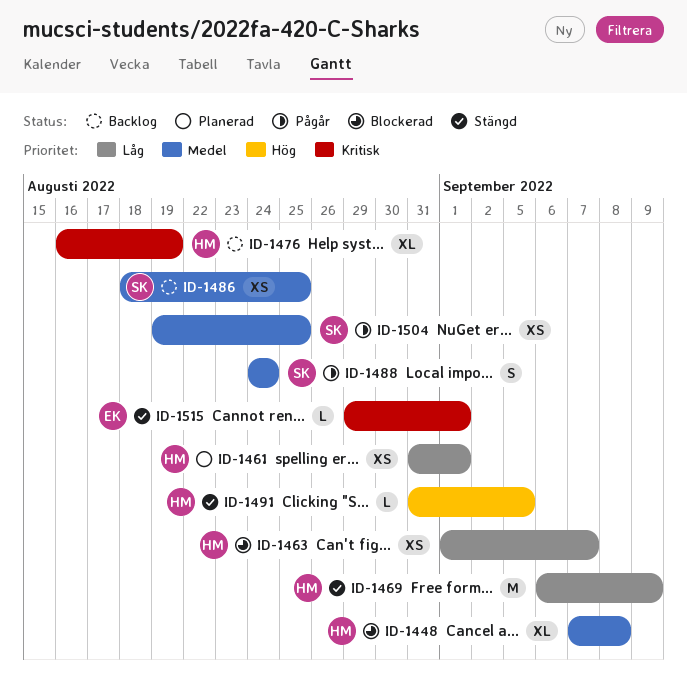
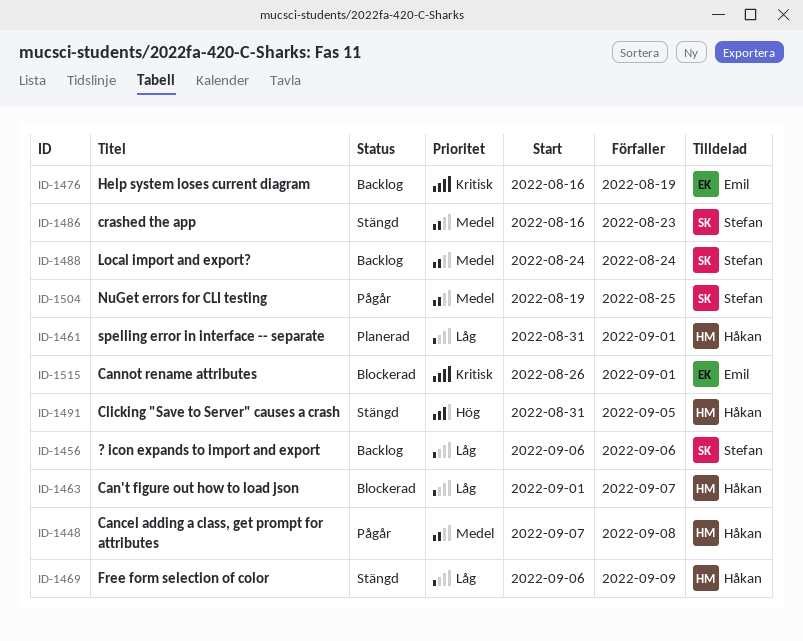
ID-1448, status: Blockerad -> Pågår
ID-1456: none -> present
ID-1476, owner: Håkan -> Emil
ID-1486, status: Backlog -> Stängd
ID-1486, start: Aug 18 -> Aug 16
ID-1486, due: Aug 25 -> Aug 23
ID-1488, status: Pågår -> Backlog
ID-1515, status: Stängd -> Blockerad
ID-1515, start: Aug 29 -> Aug 26

